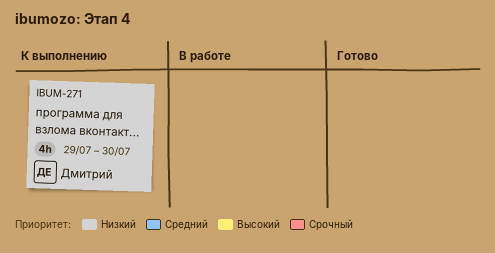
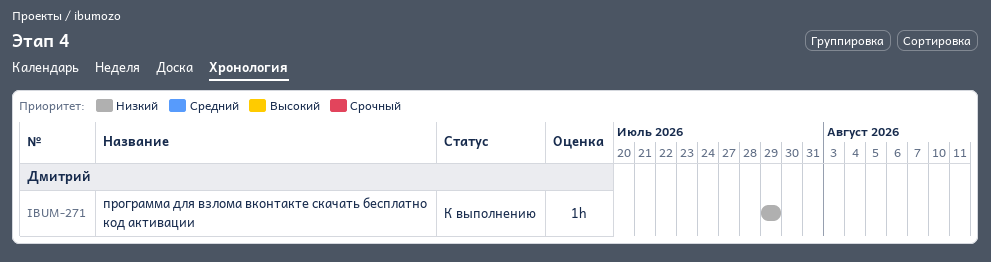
IBUM-271, estimate: 4h -> 1h
IBUM-271, due: Jul 30 -> Jul 29

